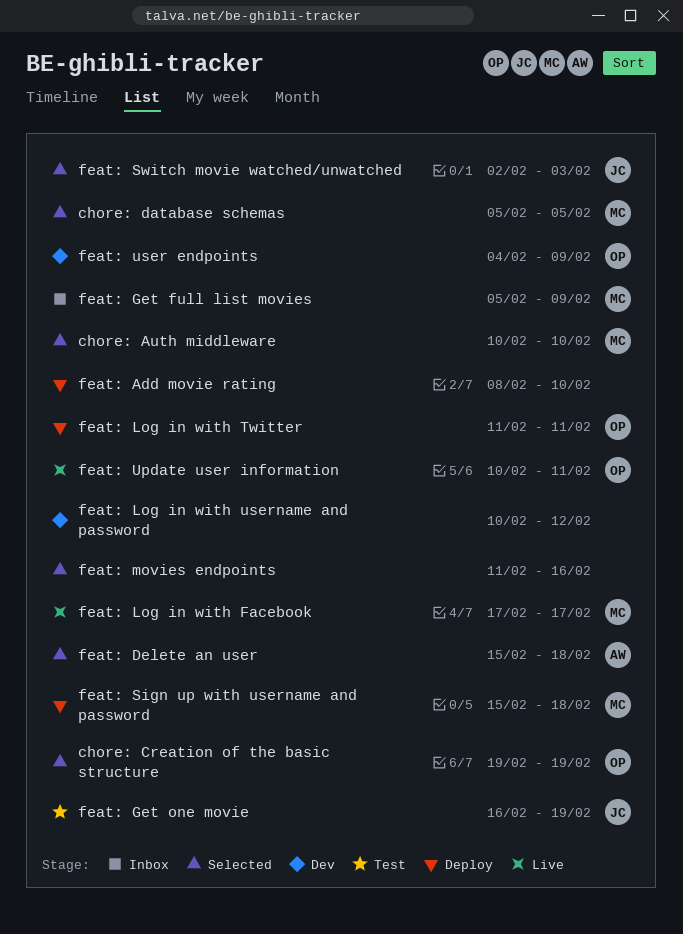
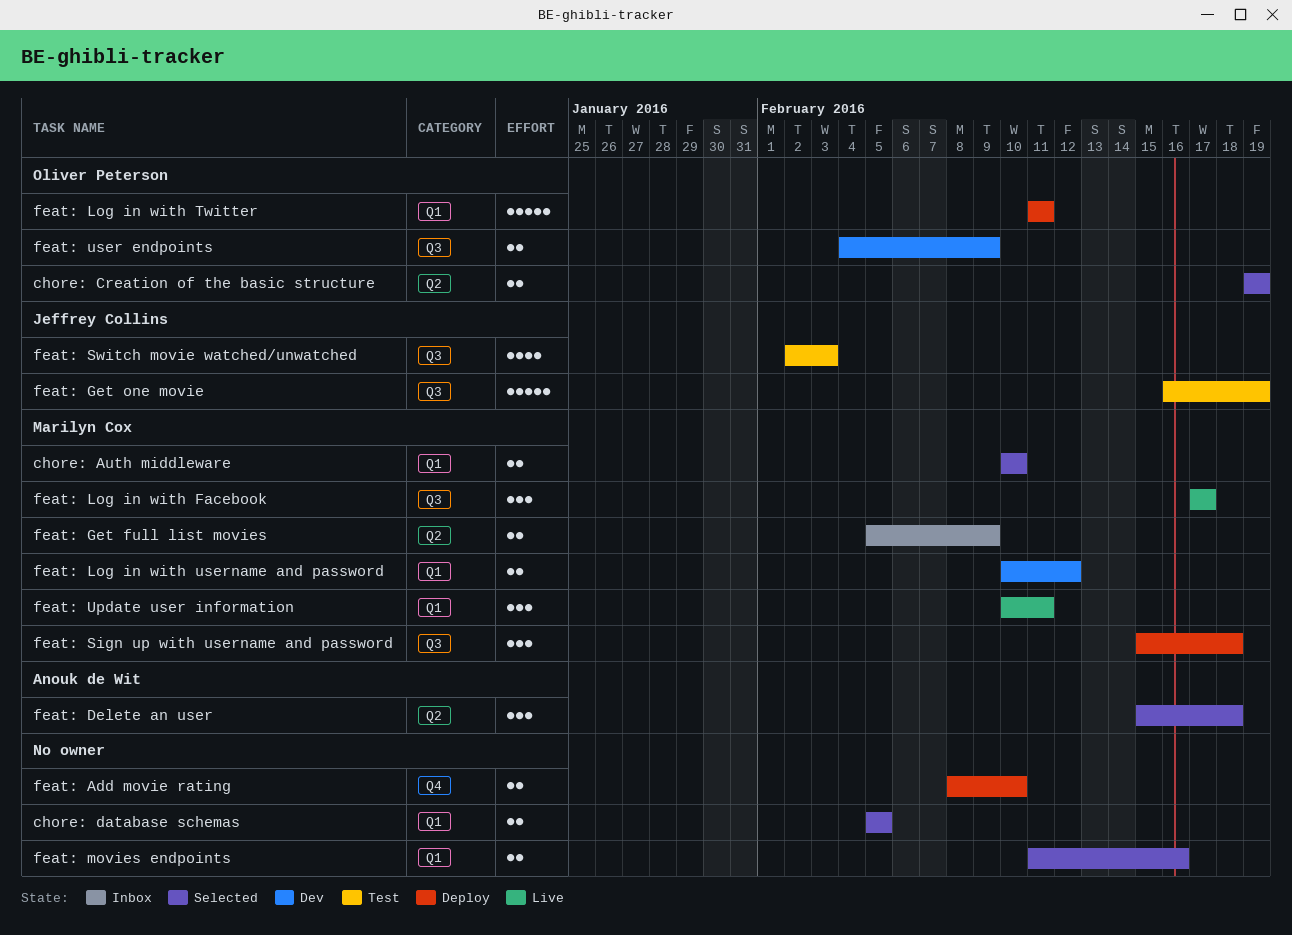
chore: database schemas, owner: Marilyn Cox -> none
feat: Log in with username and password, owner: none -> Marilyn Cox
feat: Switch movie watched/unwatched, status: Selected -> Test
feat: Update user information, owner: Oliver Peterson -> Marilyn Cox

